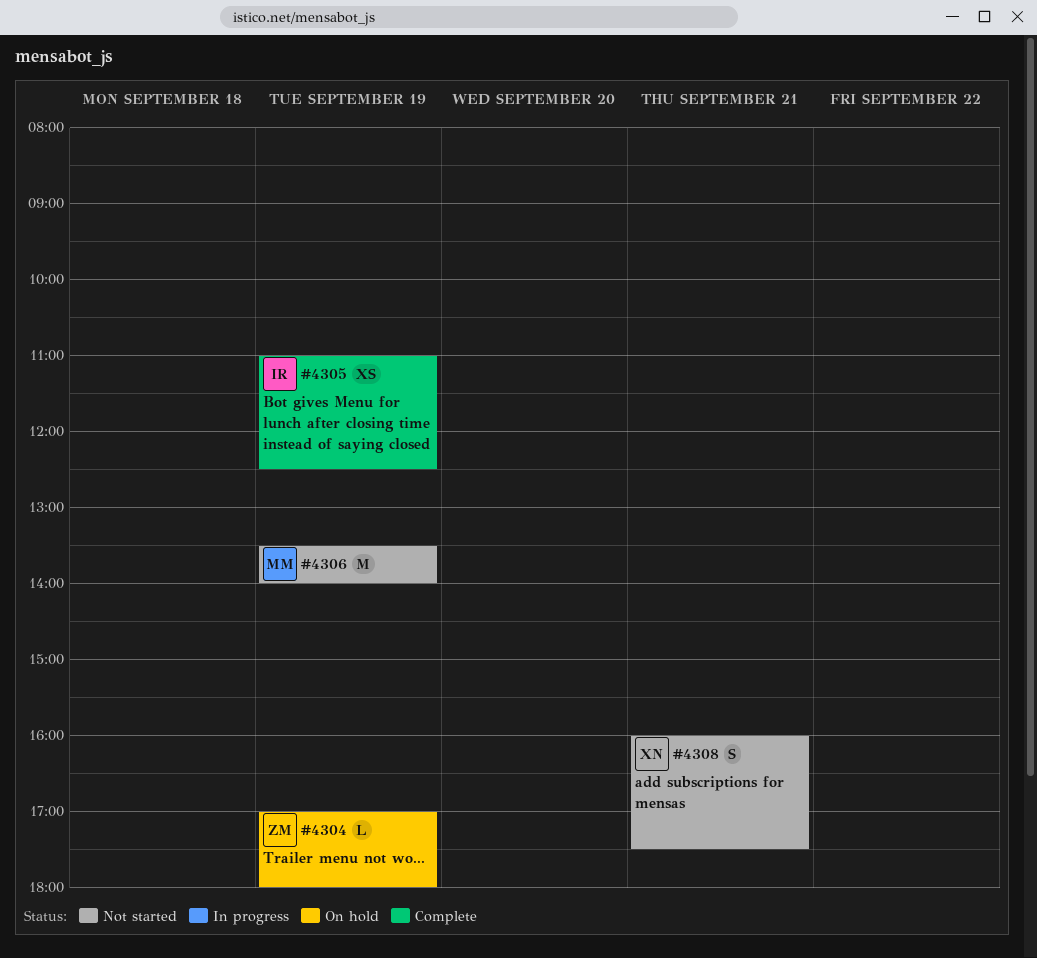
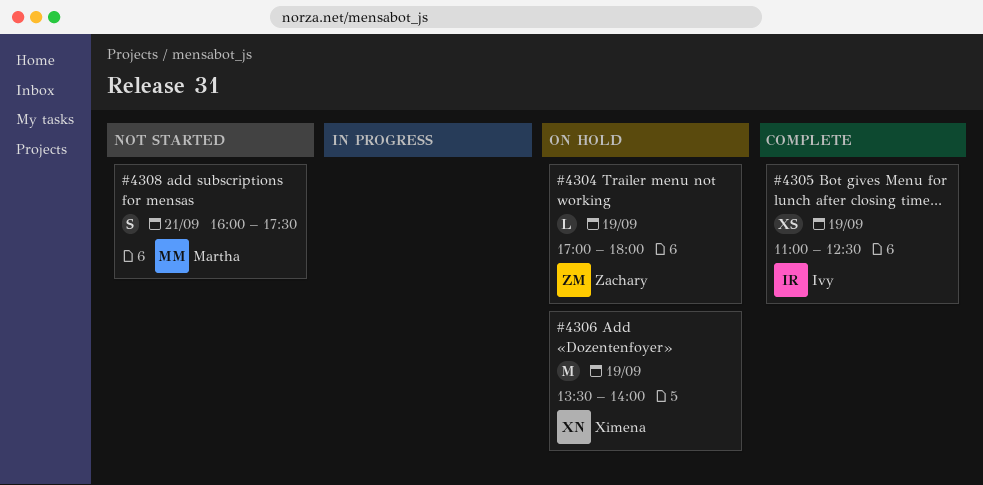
#4306, status: Not started -> On hold
#4306, owner: Martha -> Ximena
#4308, owner: Ximena -> Martha

